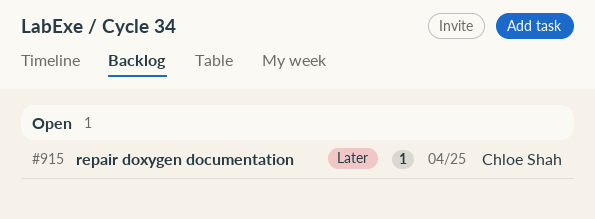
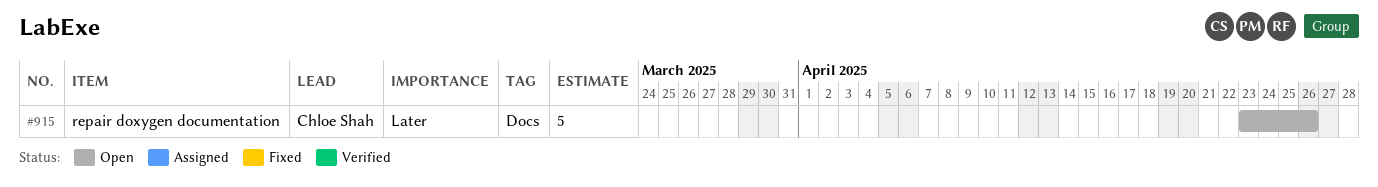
#915, estimate: 1 -> 5
#915, due: Apr 25 -> Apr 26

